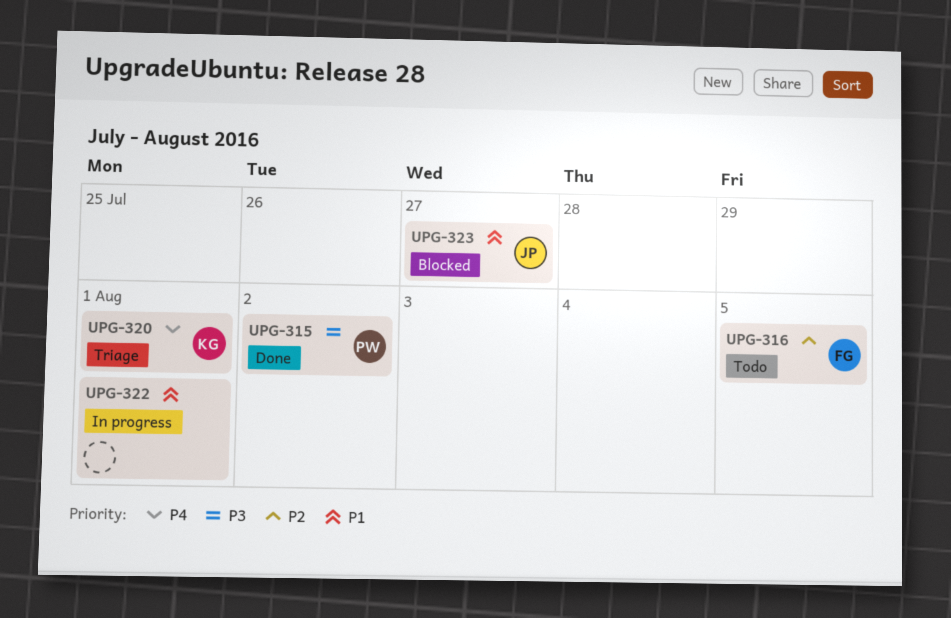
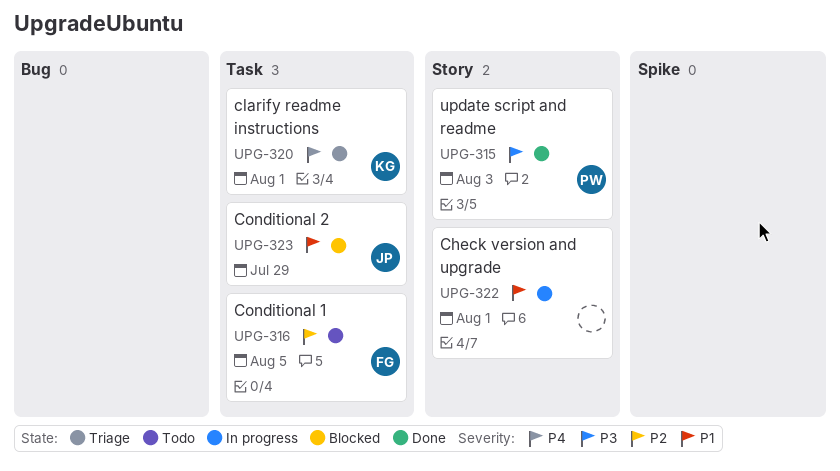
UPG-315, due: Aug 2 -> Aug 3
UPG-323, due: Jul 27 -> Jul 29

